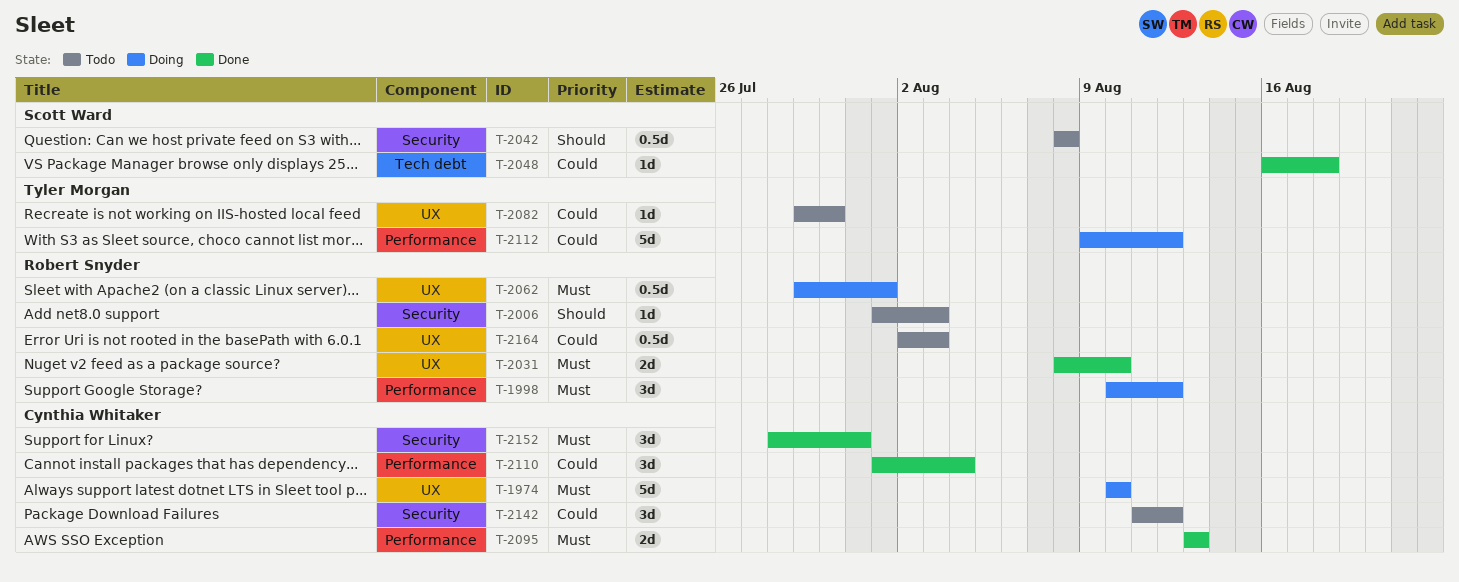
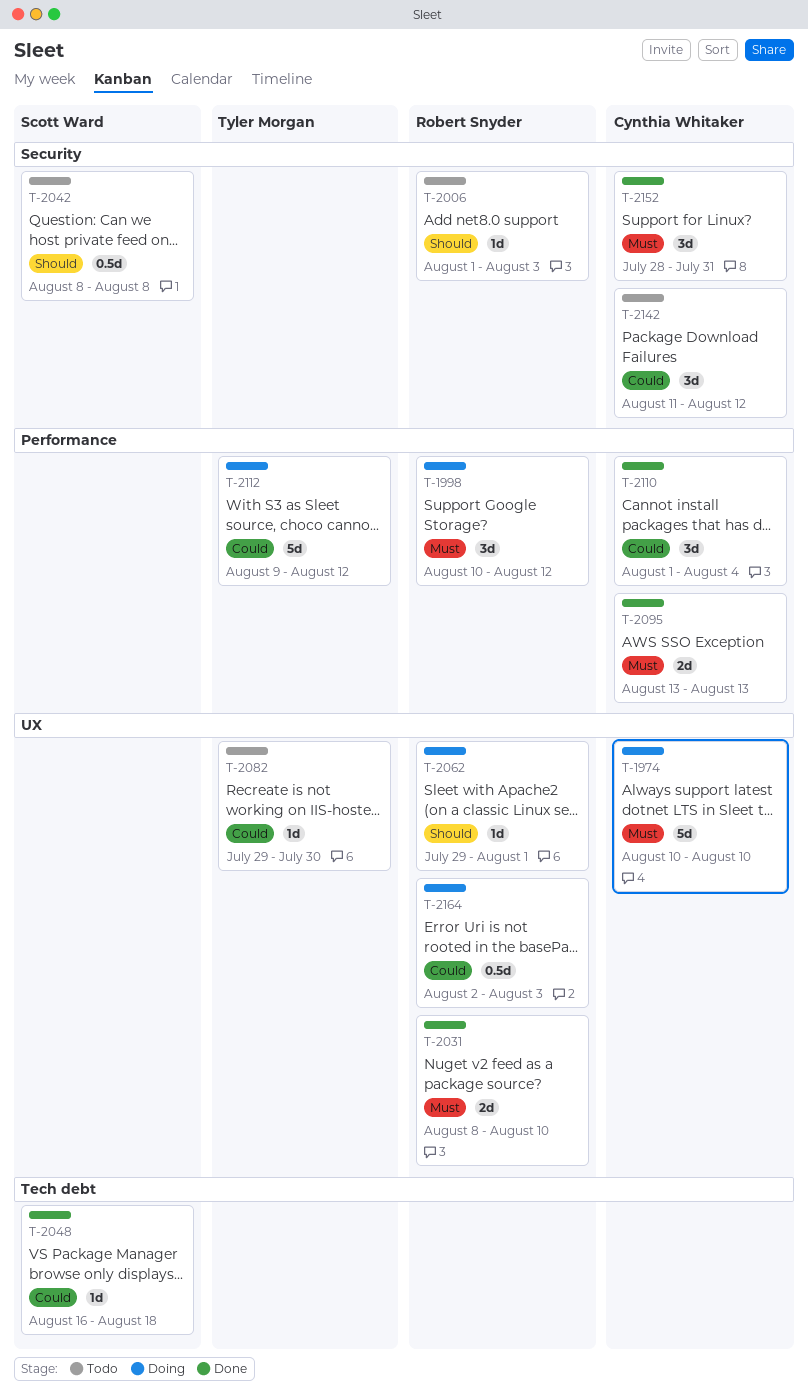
T-2062, priority: Must -> Should
T-2062, estimate: 0.5d -> 1d
T-2164, status: Todo -> Doing

